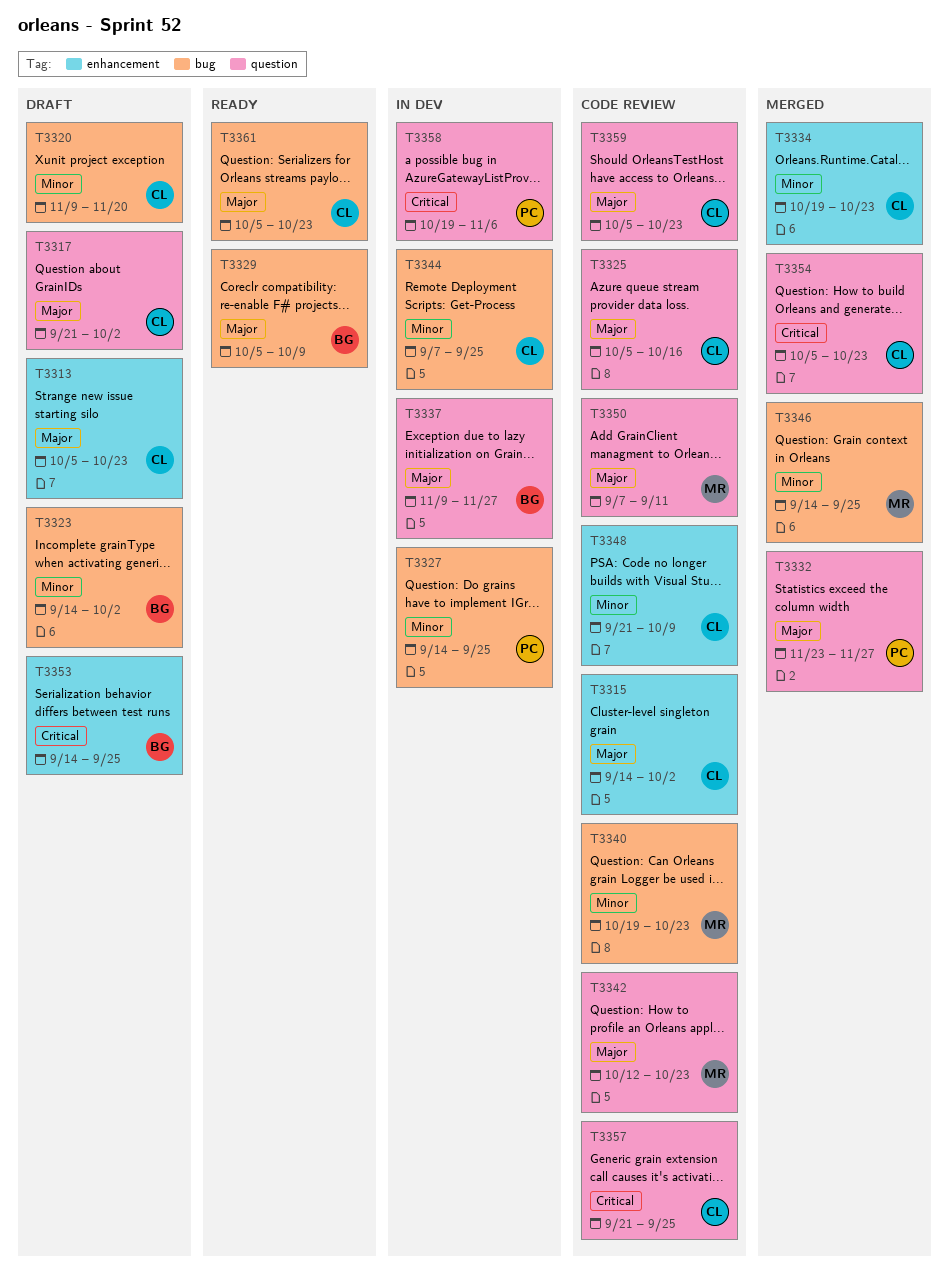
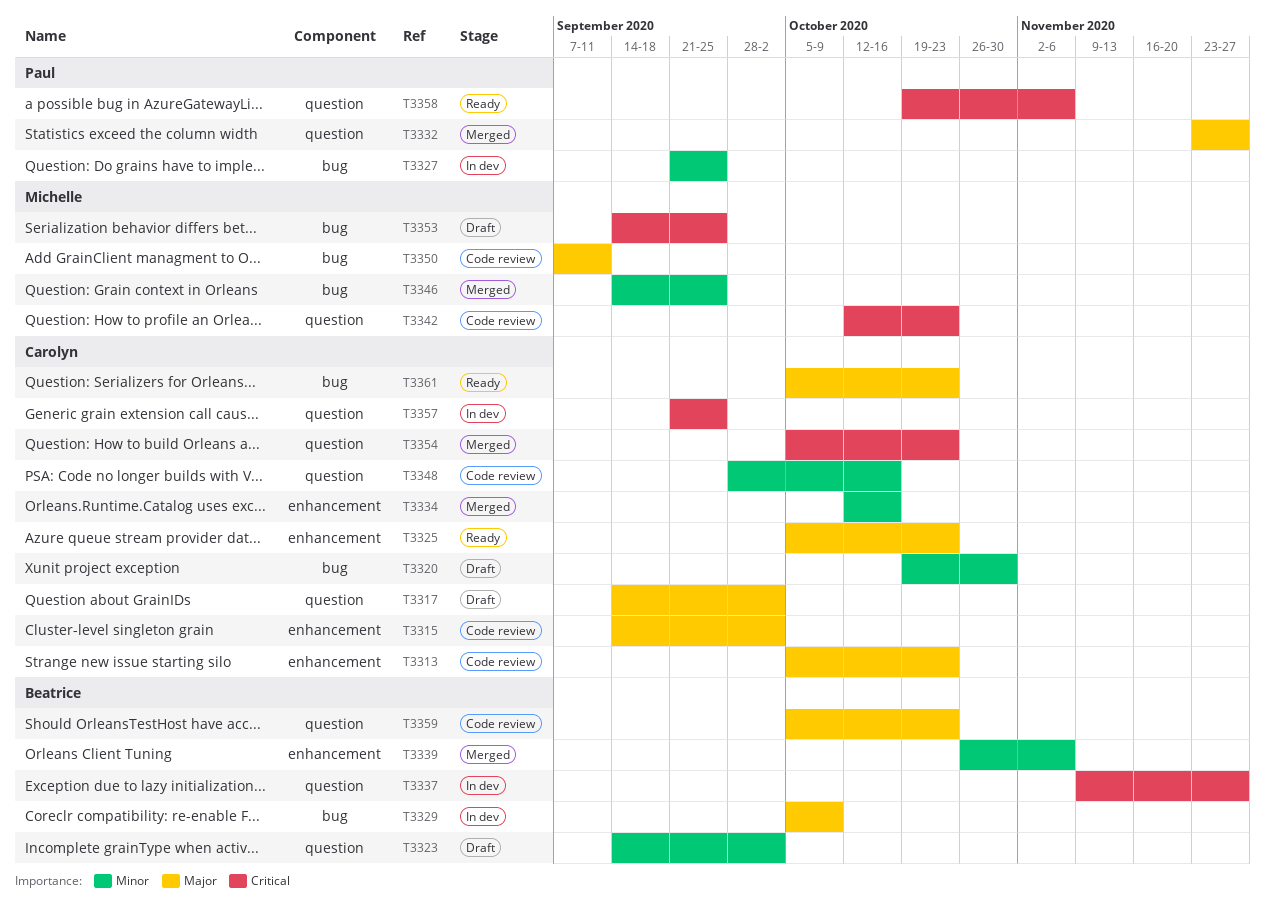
T3313, status: Draft -> Code review
T3317, start: Sep 21 -> Sep 14
T3320, start: Nov 9 -> Oct 19
T3320, due: Nov 20 -> Oct 30
T3323, label: bug -> question
T3325, status: Code review -> Ready
T3325, label: question -> enhancement
T3325, due: Oct 16 -> Oct 23
T3327, start: Sep 14 -> Sep 21
T3329, status: Ready -> In dev
T3334, start: Oct 19 -> Oct 12
T3334, due: Oct 23 -> Oct 16
T3337, priority: Major -> Critical
T3339: none -> present
T3340: present -> none
T3342, priority: Major -> Critical
T3344: present -> none
T3348, label: enhancement -> question
T3348, start: Sep 21 -> Sep 28
T3348, due: Oct 9 -> Oct 16
T3350, label: question -> bug
T3353, owner: Beatrice -> Michelle
T3353, label: enhancement -> bug
T3357, status: Code review -> In dev
T3358, status: In dev -> Ready
T3359, owner: Carolyn -> Beatrice

